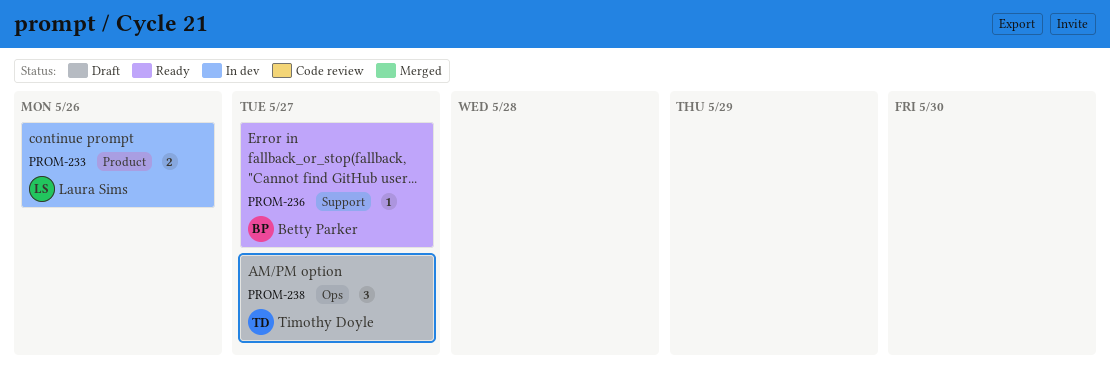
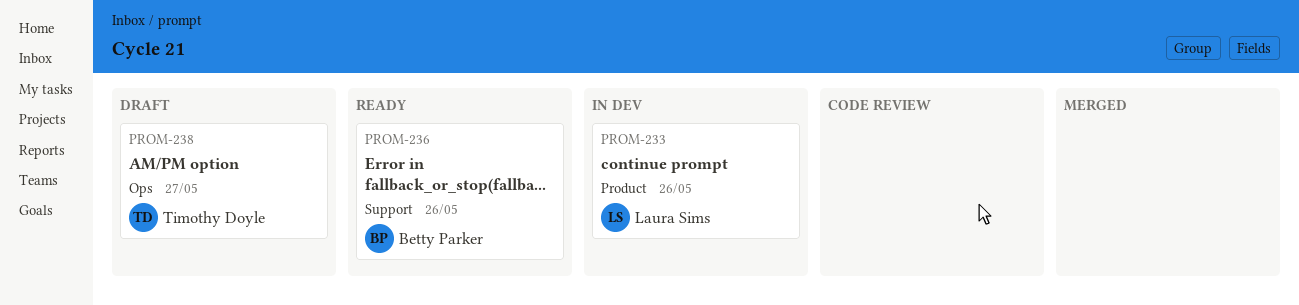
PROM-236, due: May 27 -> May 26

